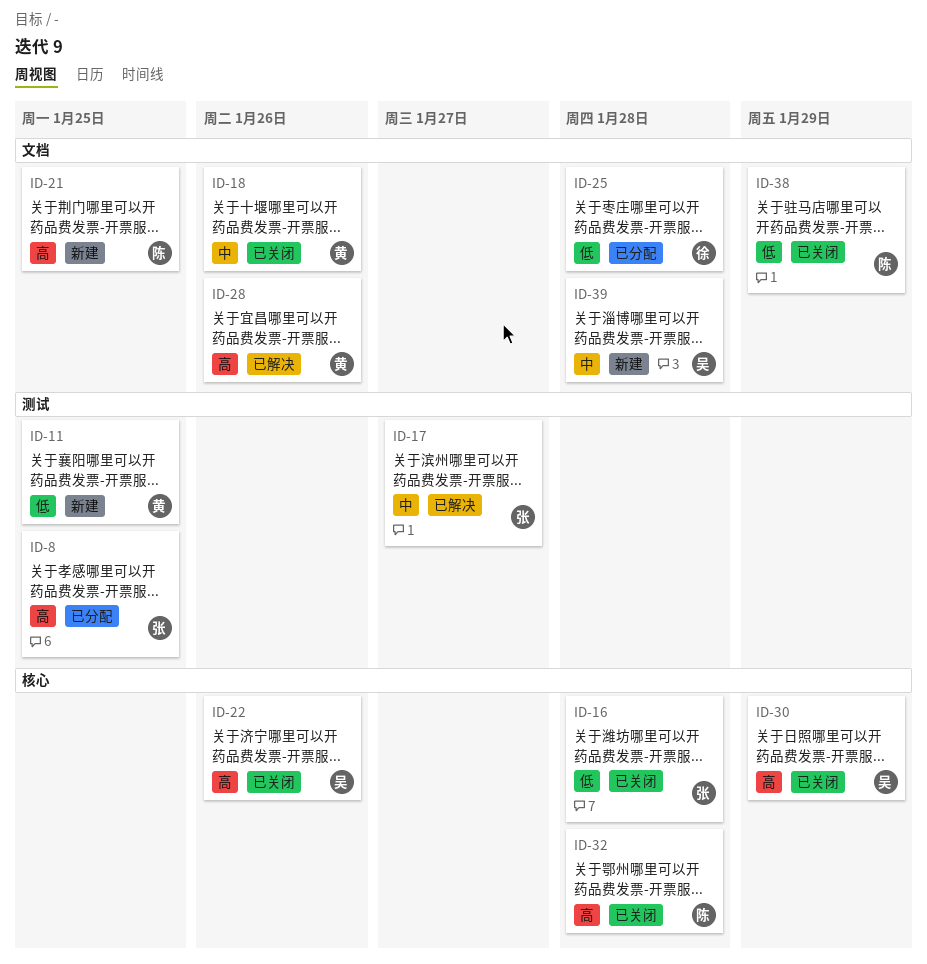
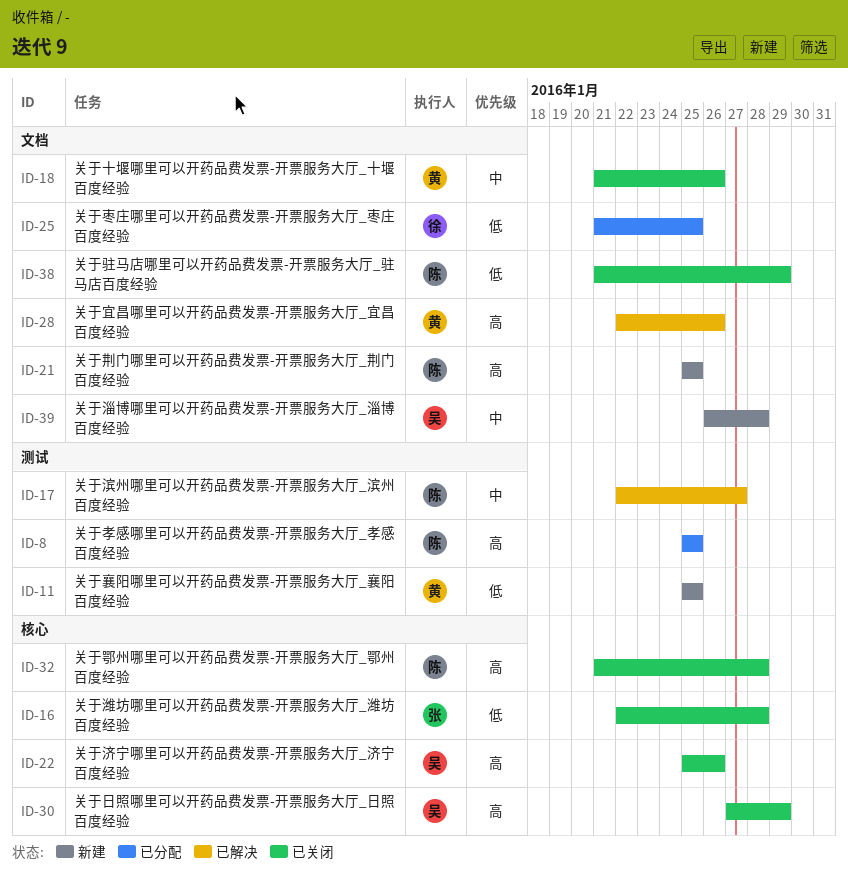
ID-8, owner: 张 -> 陈
ID-17, owner: 张 -> 陈
ID-25, due: Jan 28 -> Jan 25

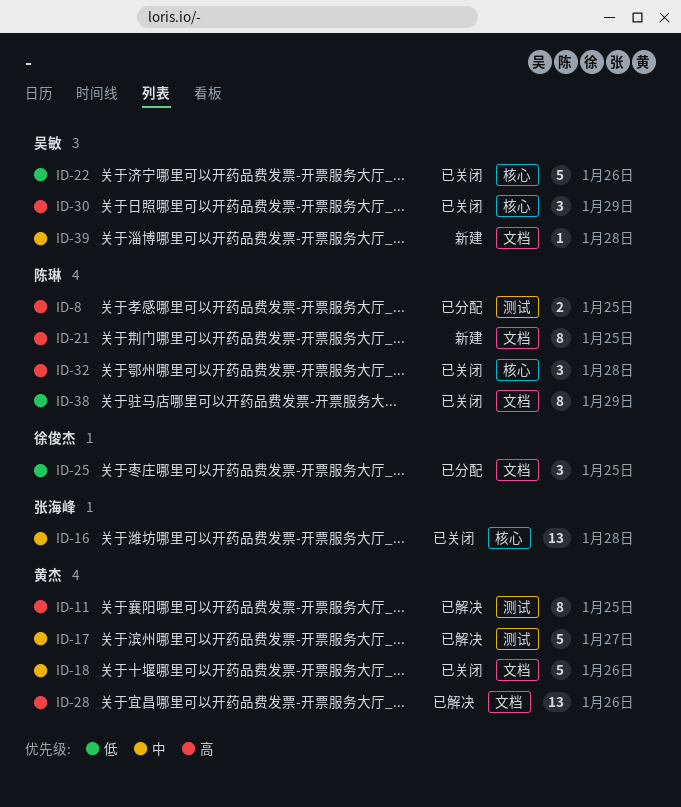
ID-11, status: 新建 -> 已解决
ID-11, priority: 低 -> 高
ID-16, priority: 低 -> 中
ID-17, owner: 陈琳 -> 黄杰
ID-22, priority: 高 -> 低

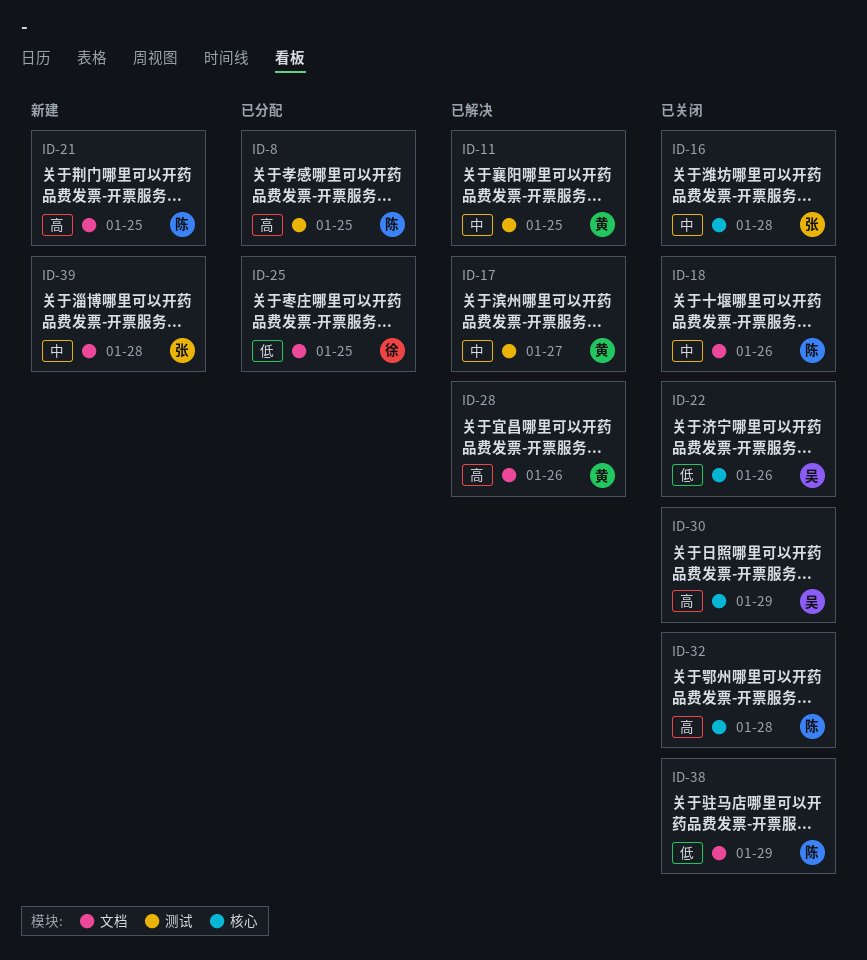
ID-11, priority: 高 -> 中
ID-18, owner: 黄杰 -> 陈琳
ID-39, owner: 吴敏 -> 张海峰

